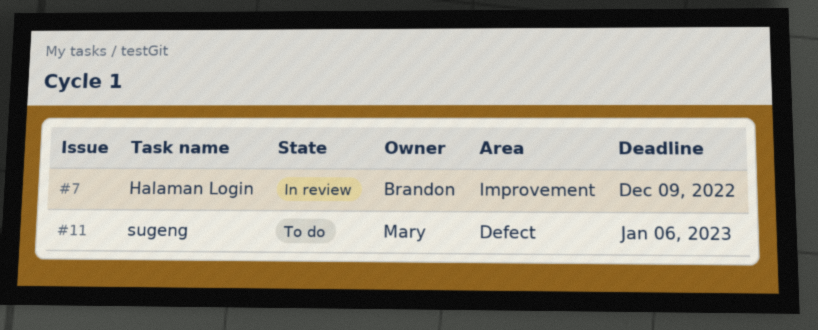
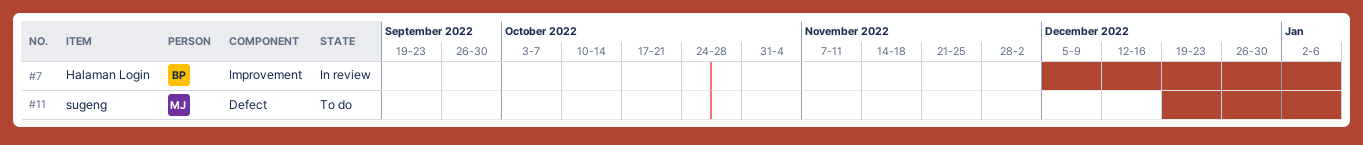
#7, due: Dec 9 -> Jan 6

